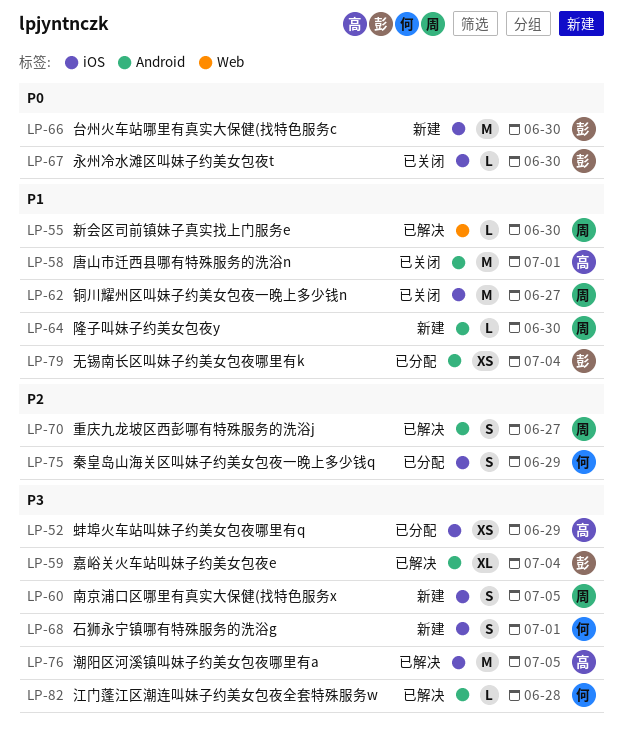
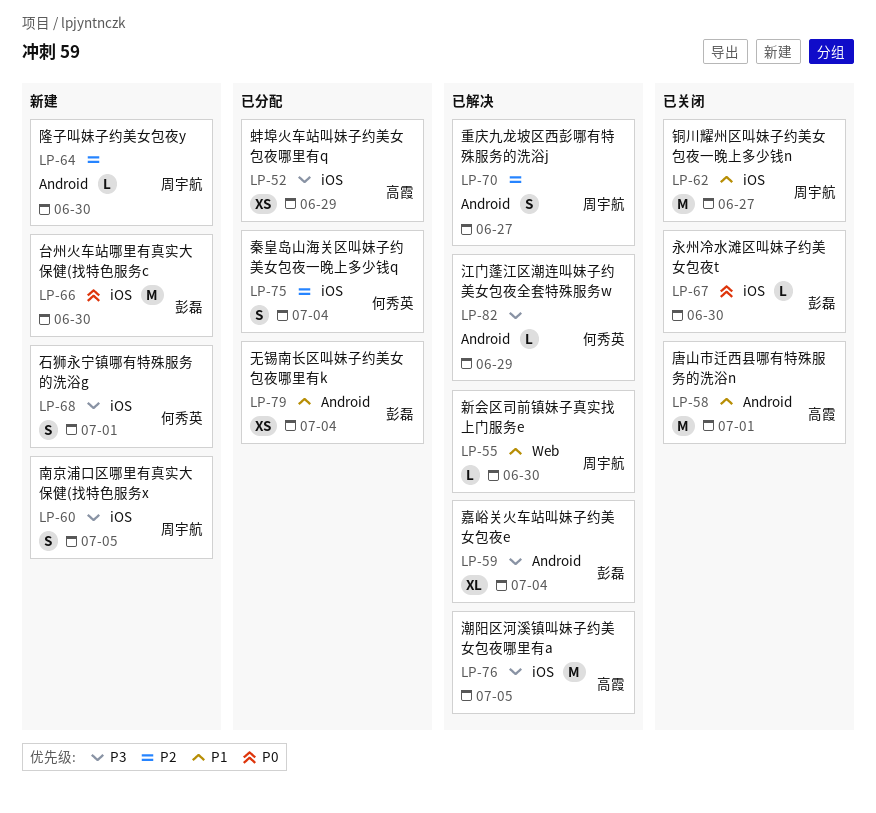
LP-64, priority: P1 -> P2
LP-75, due: Jun 29 -> Jul 4
LP-82, due: Jun 28 -> Jun 29

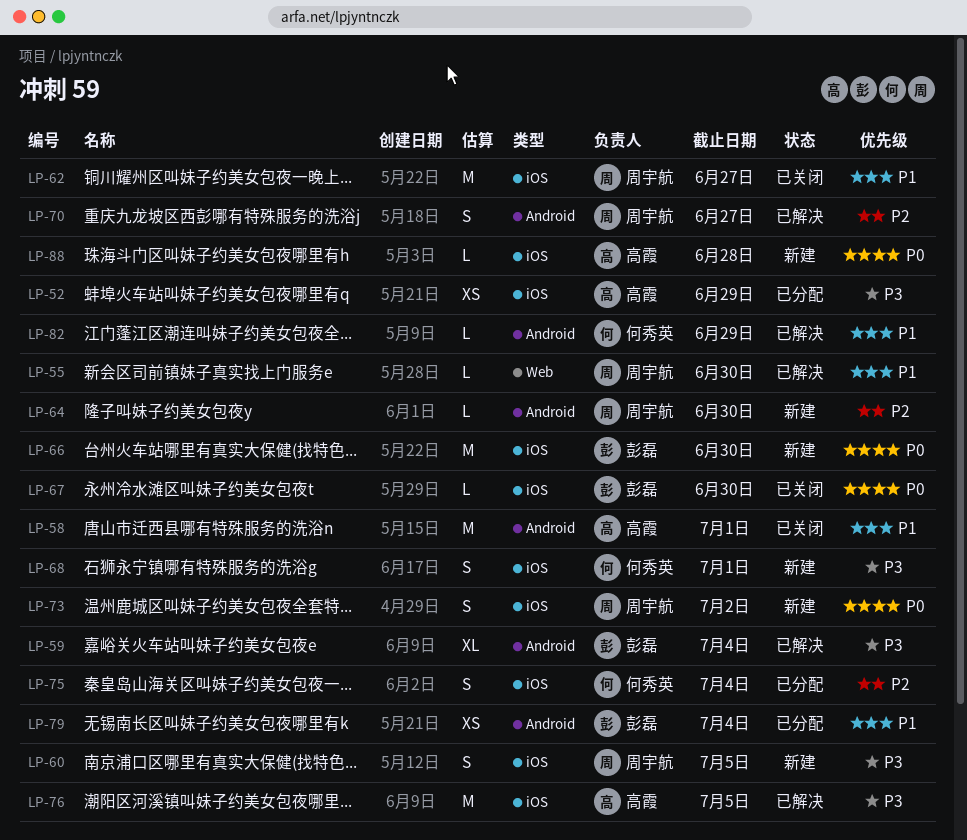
LP-73: none -> present
LP-82, priority: P3 -> P1
LP-88: none -> present

